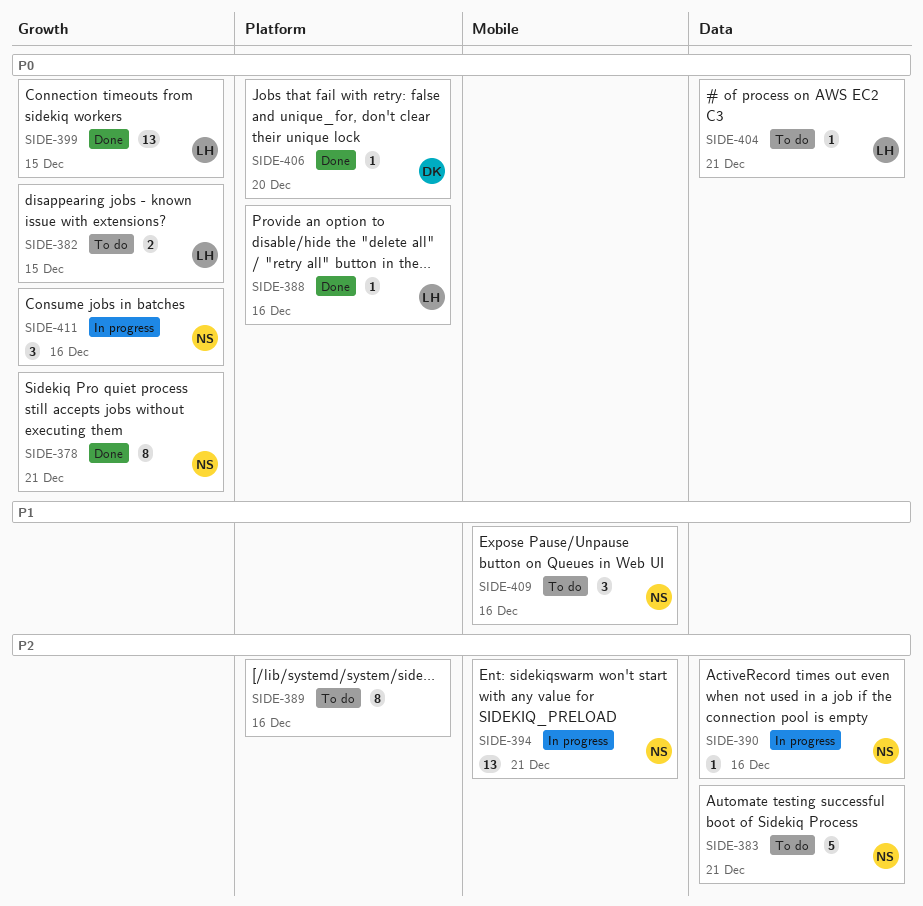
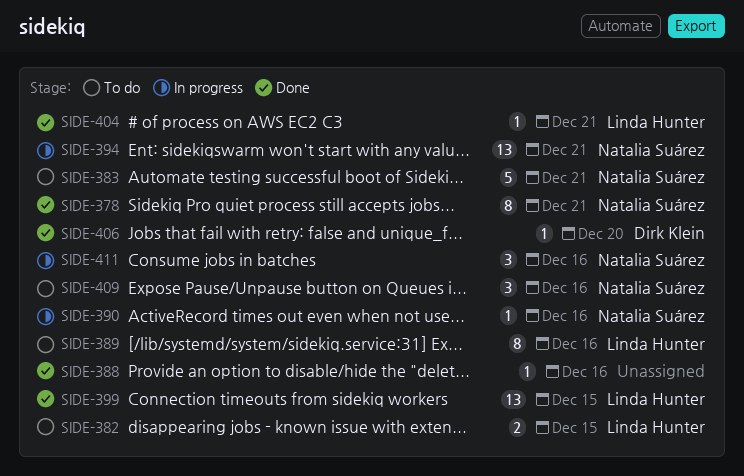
SIDE-388, owner: Linda Hunter -> none
SIDE-389, owner: none -> Linda Hunter
SIDE-404, status: To do -> Done

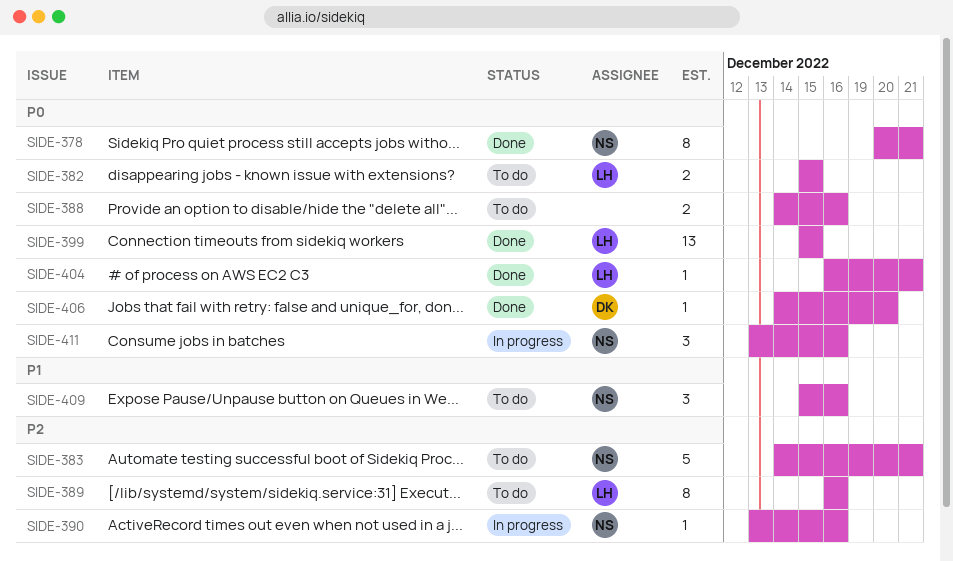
SIDE-388, status: Done -> To do
SIDE-388, estimate: 1 -> 2
SIDE-394: present -> none

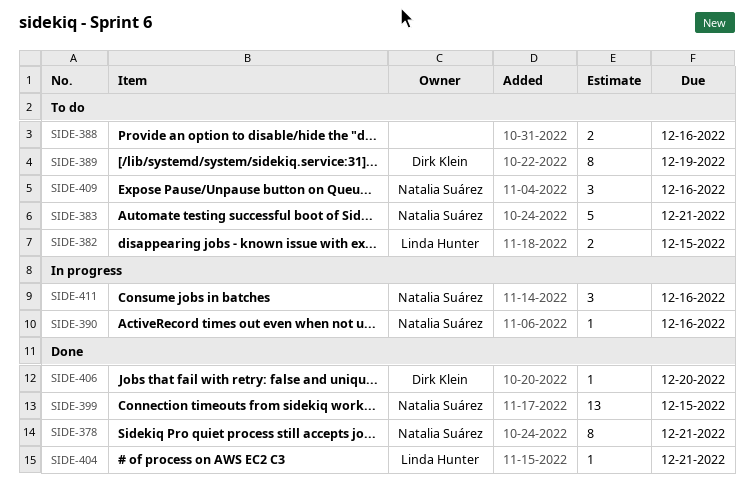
SIDE-389, owner: Linda Hunter -> Dirk Klein
SIDE-389, due: Dec 16 -> Dec 19
SIDE-399, owner: Linda Hunter -> Natalia Suárez

